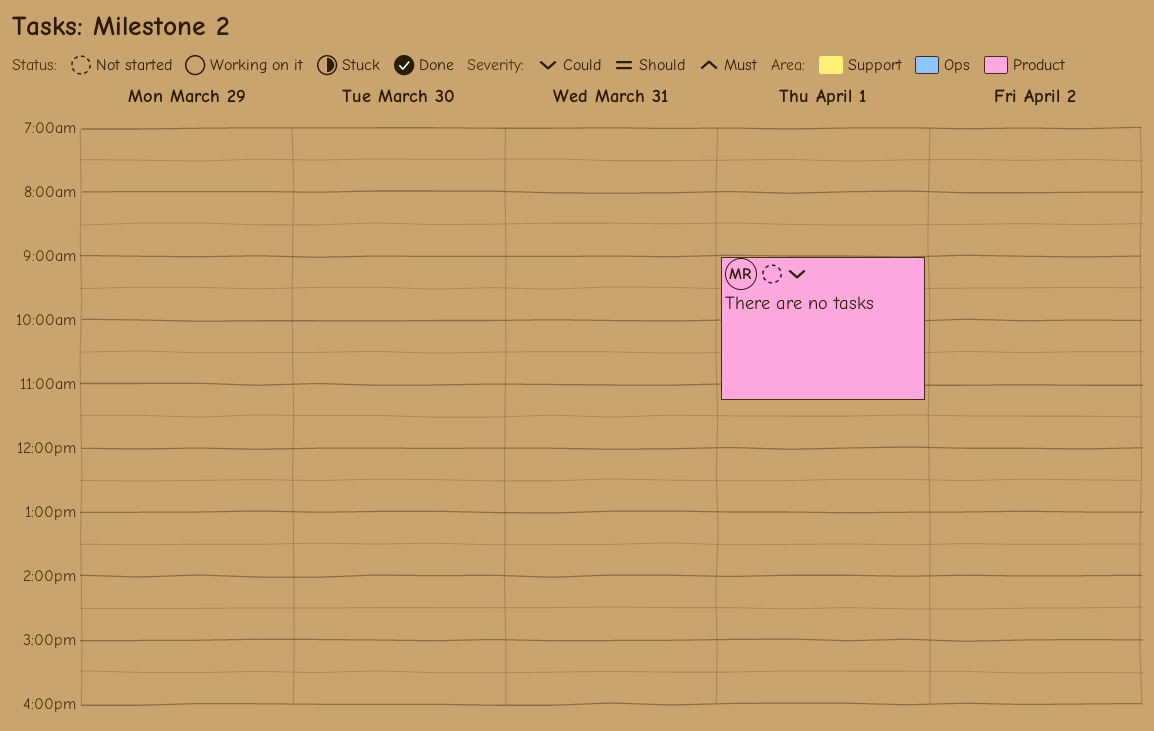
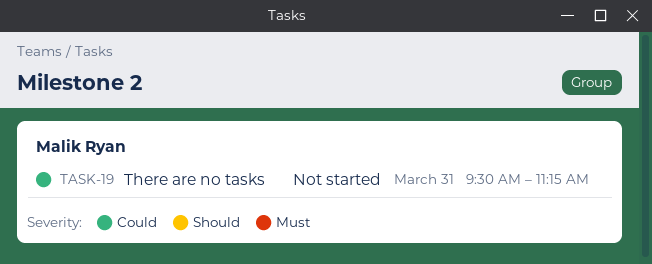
There are no tasks, day: Apr 1 -> Mar 31
There are no tasks, begins: 09:00 -> 09:30

